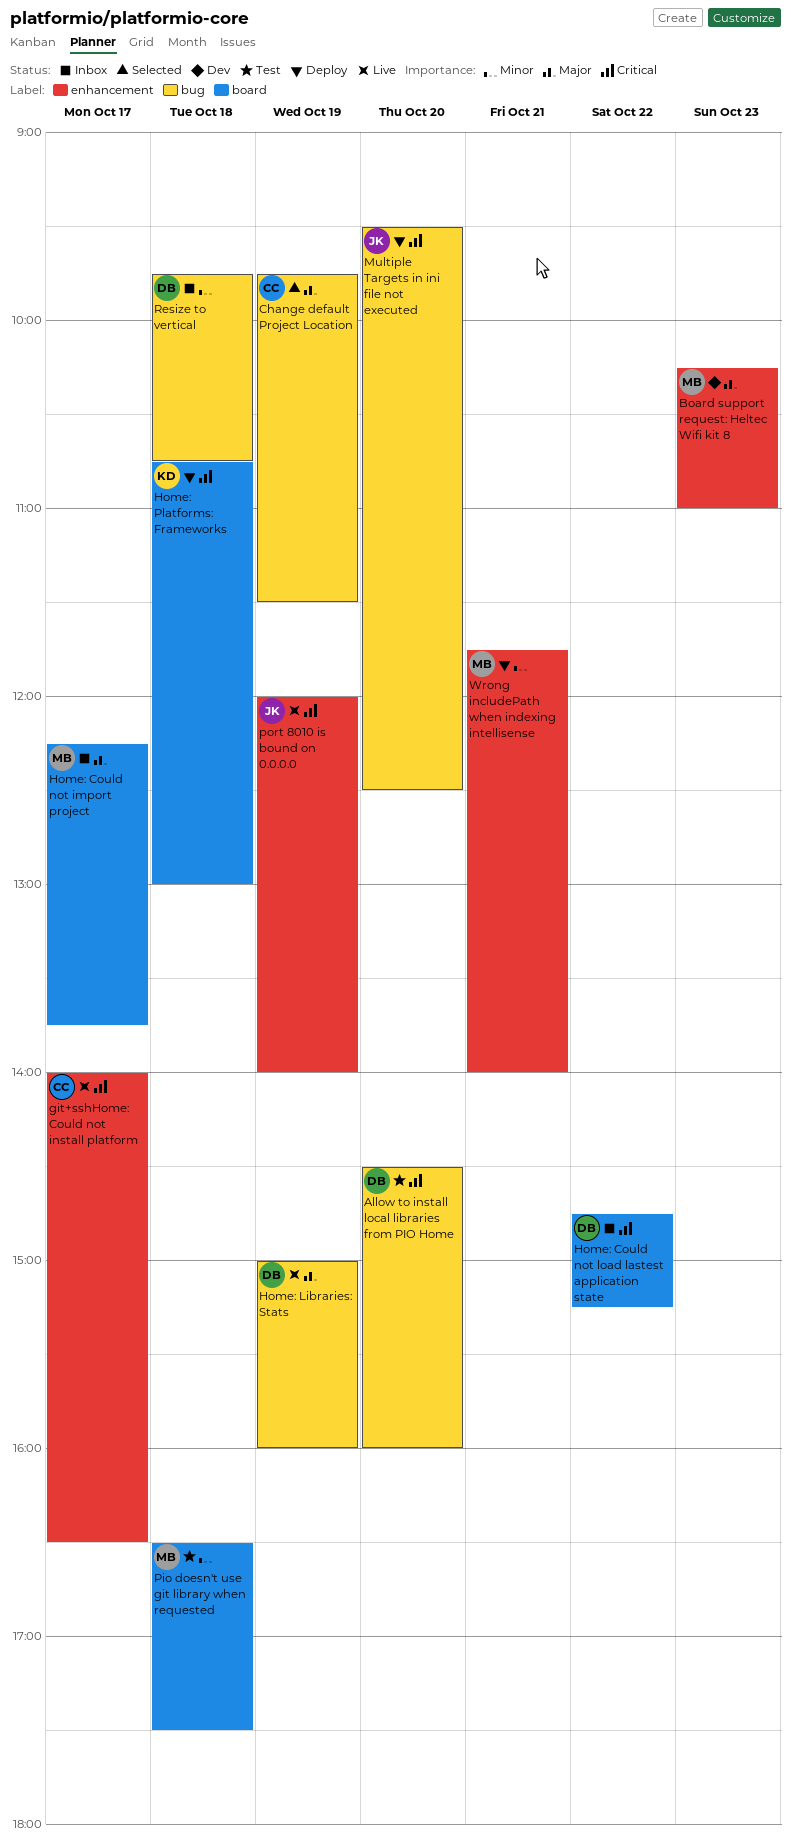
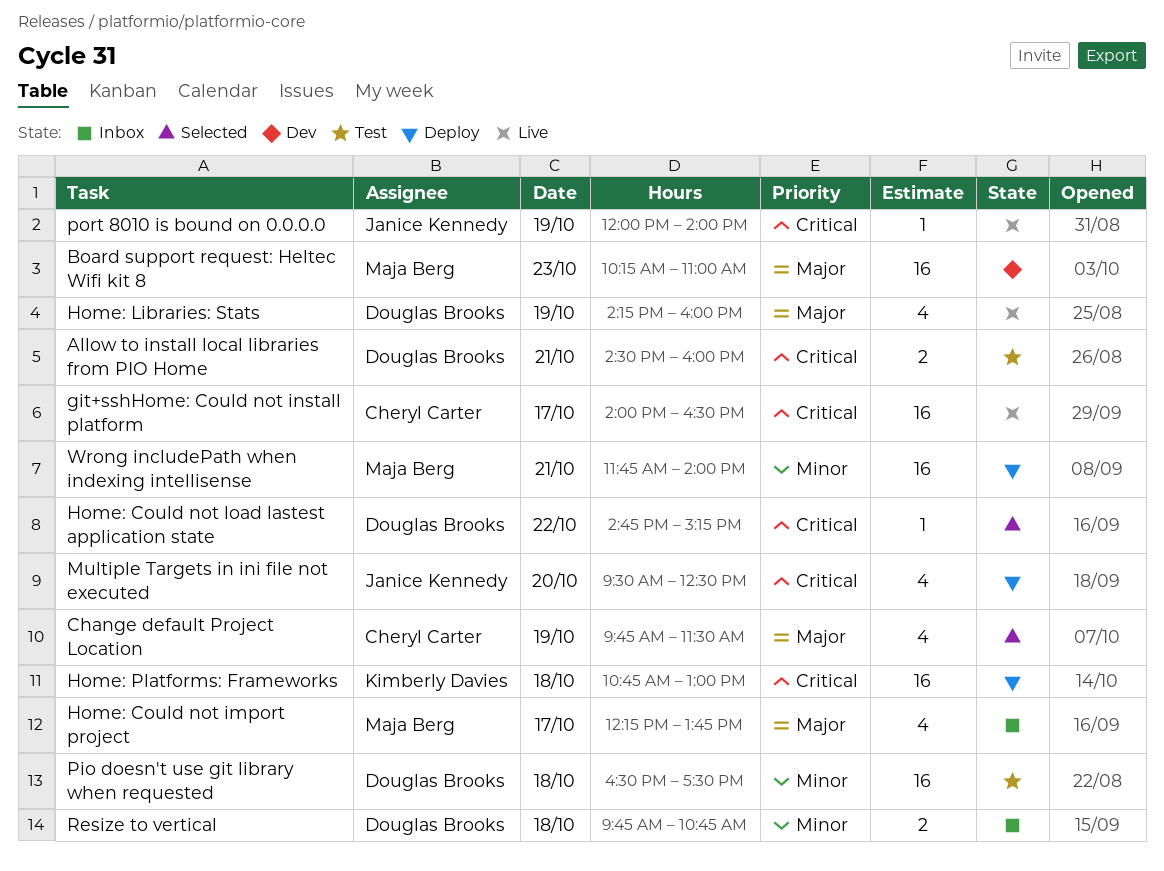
Allow to install local libraries from PIO Home, day: Oct 20 -> Oct 21
Home: Could not load lastest application state, status: Inbox -> Selected
Home: Libraries: Stats, begins: 15:00 -> 14:15
Pio doesn't use git library when requested, owner: Maja Berg -> Douglas Brooks

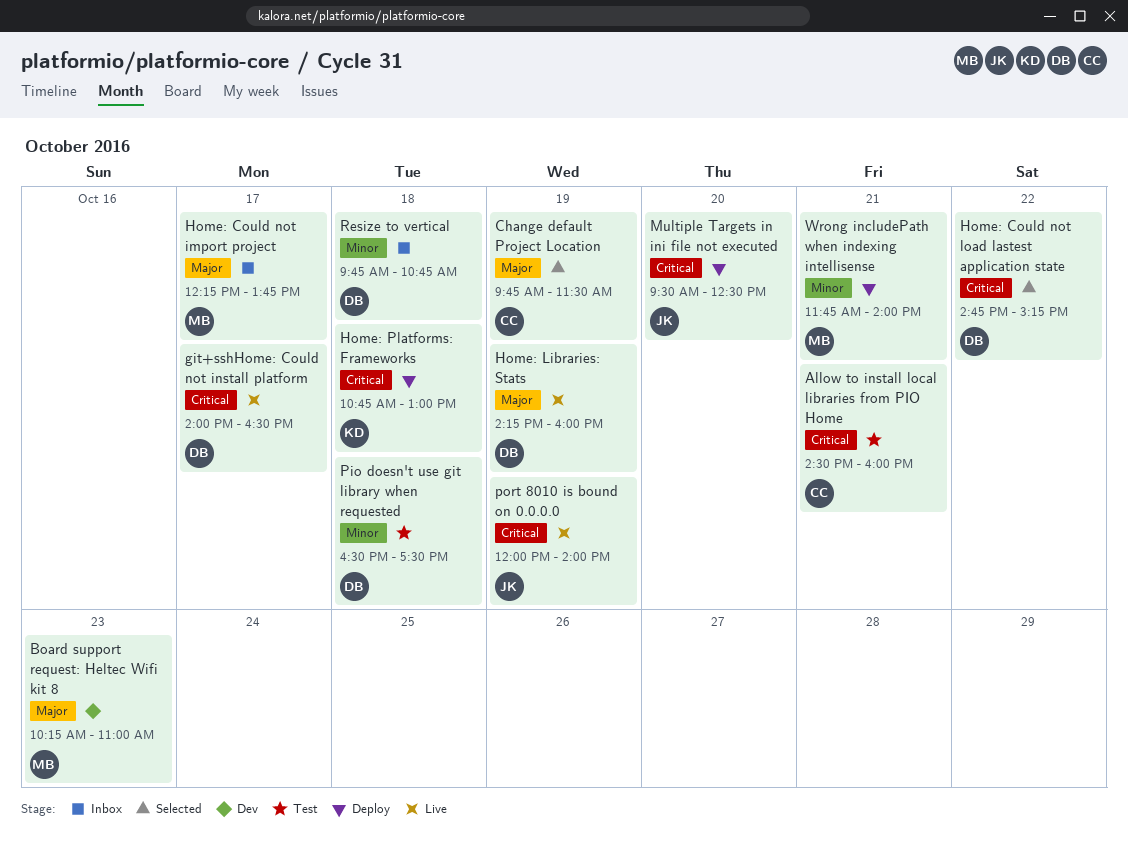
Allow to install local libraries from PIO Home, owner: Douglas Brooks -> Cheryl Carter
git+sshHome: Could not install platform, owner: Cheryl Carter -> Douglas Brooks

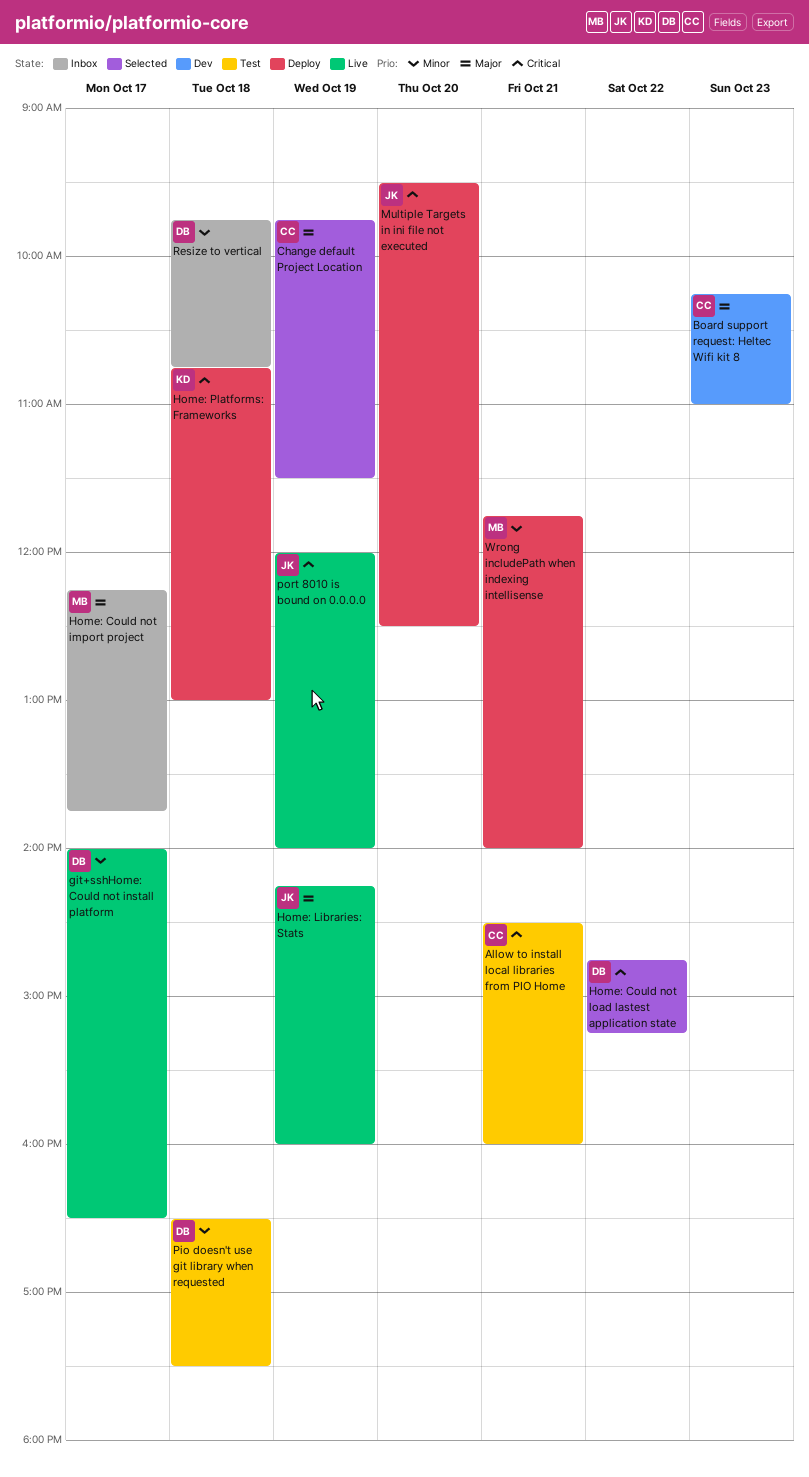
Board support request: Heltec Wifi kit 8, owner: MB -> CC
git+sshHome: Could not install platform, priority: Critical -> Minor
Home: Libraries: Stats, owner: DB -> JK

